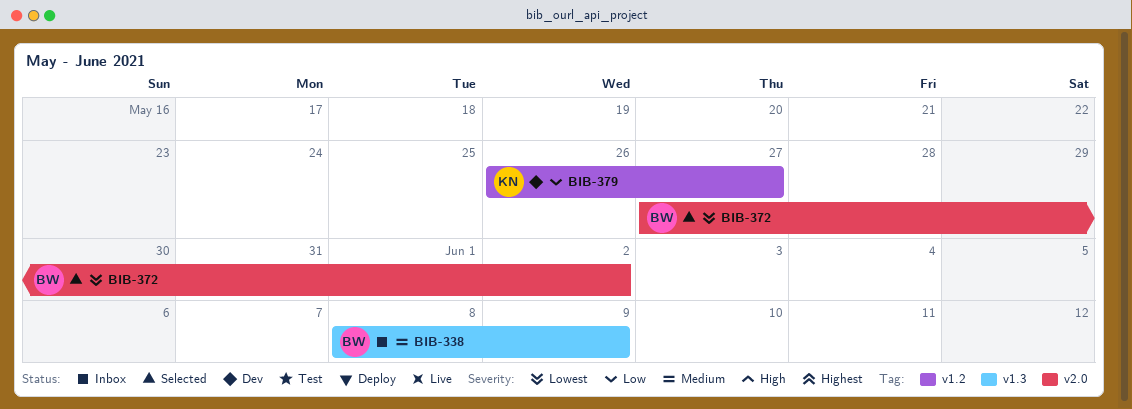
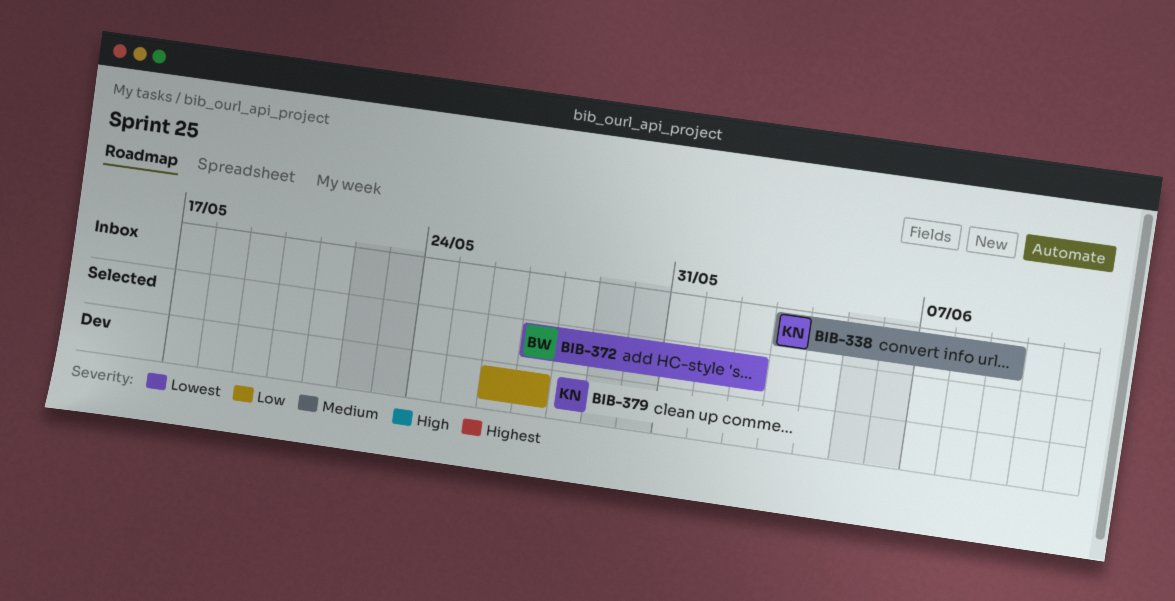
BIB-338, owner: BW -> KN
BIB-338, start: Jun 8 -> Jun 3

